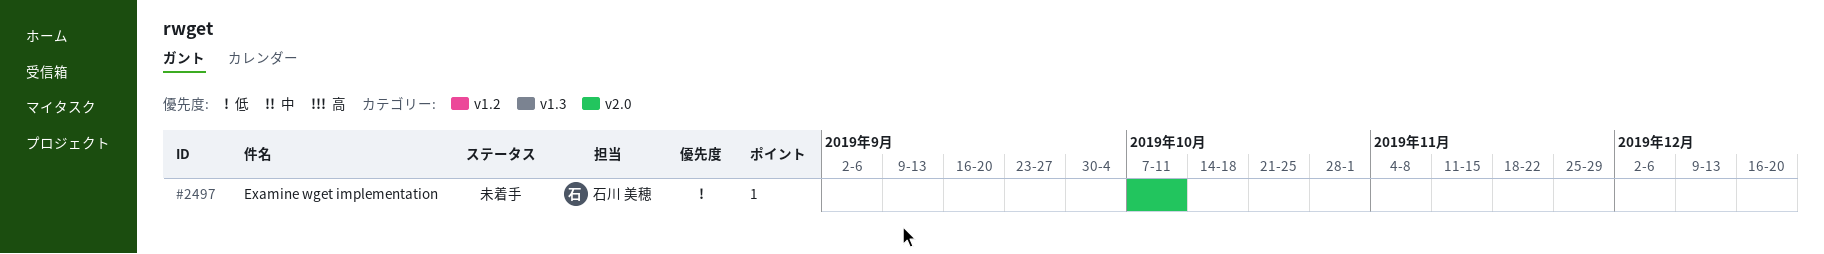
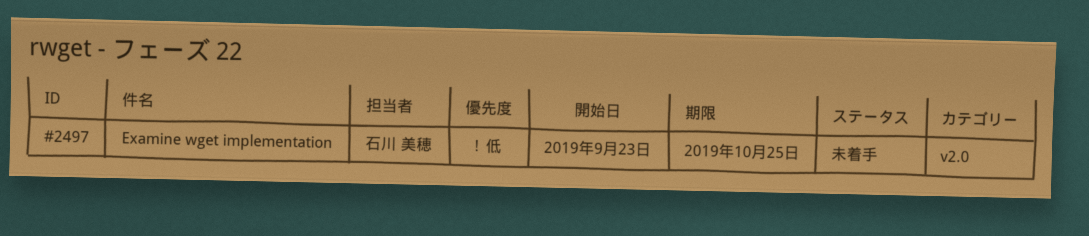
#2497, start: Oct 7 -> Sep 23
#2497, due: Oct 11 -> Oct 25

